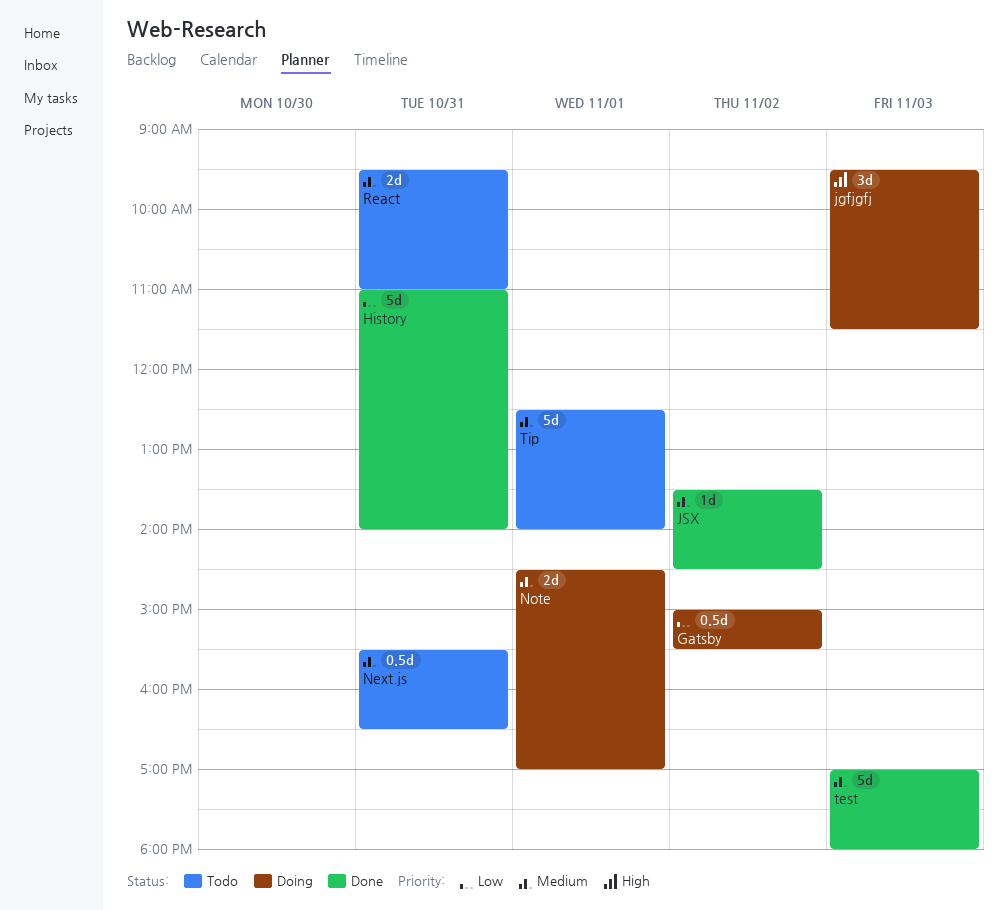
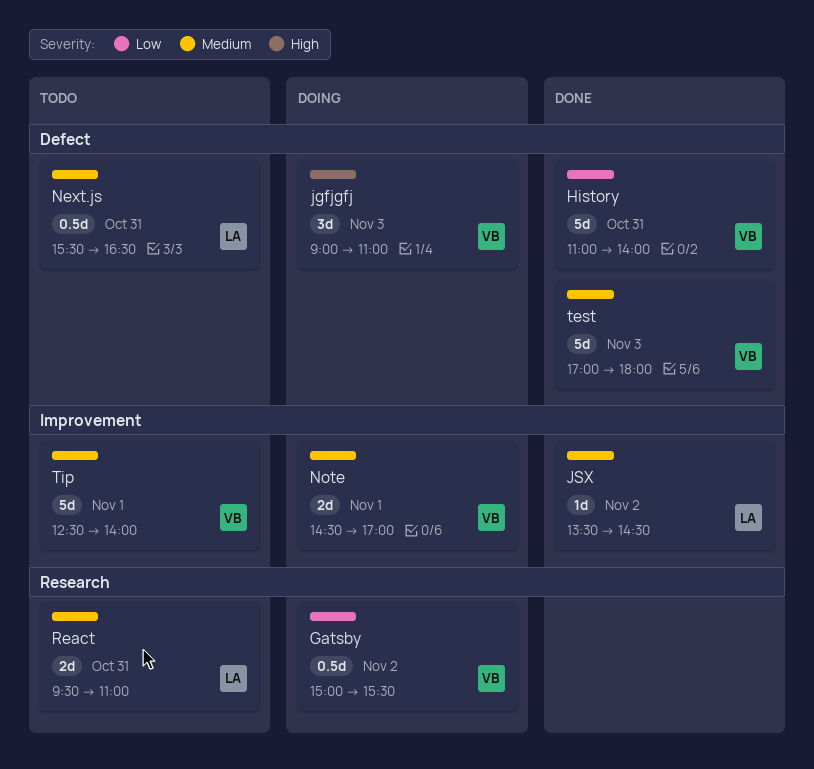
jgfjgfj, begins: 09:30 -> 09:00
jgfjgfj, ends: 11:30 -> 11:00

